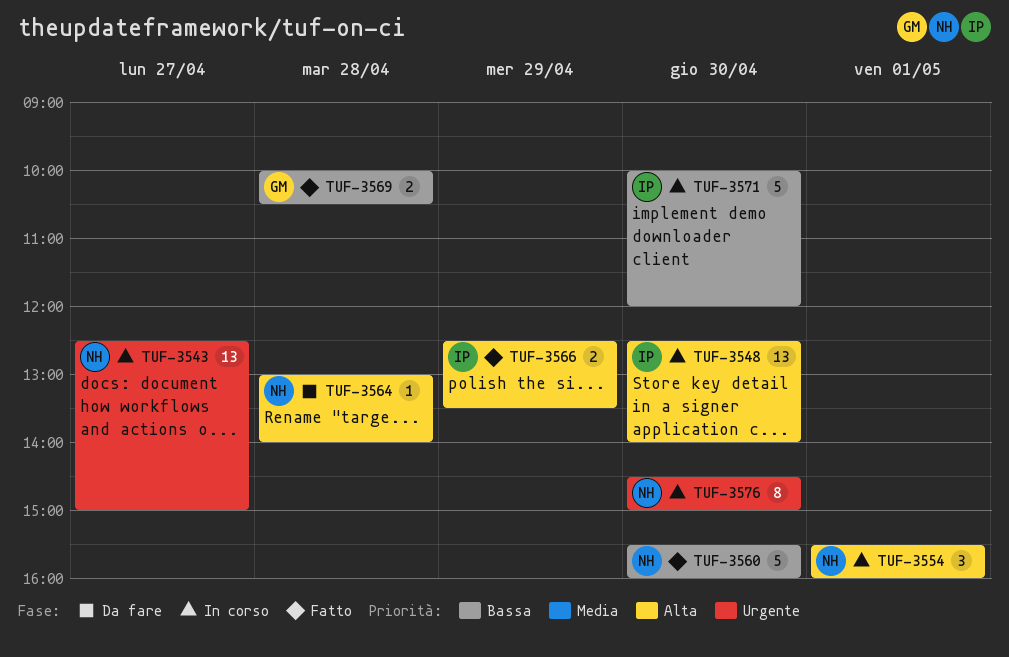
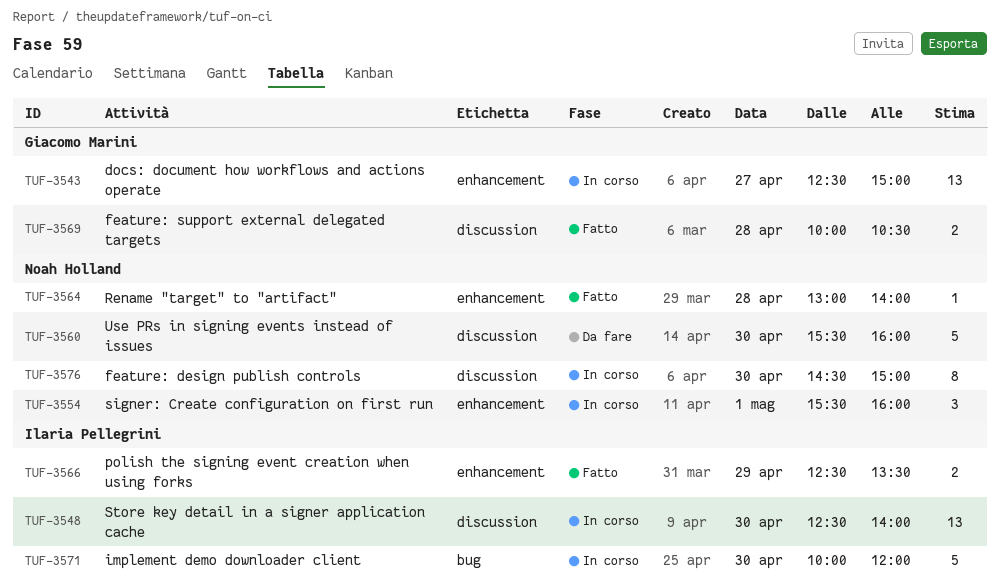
TUF-3543, owner: Noah Holland -> Giacomo Marini
TUF-3560, status: Fatto -> Da fare
TUF-3564, status: Da fare -> Fatto

